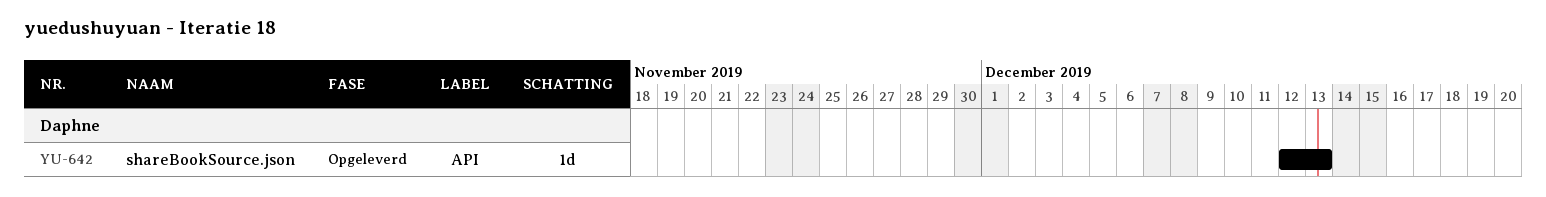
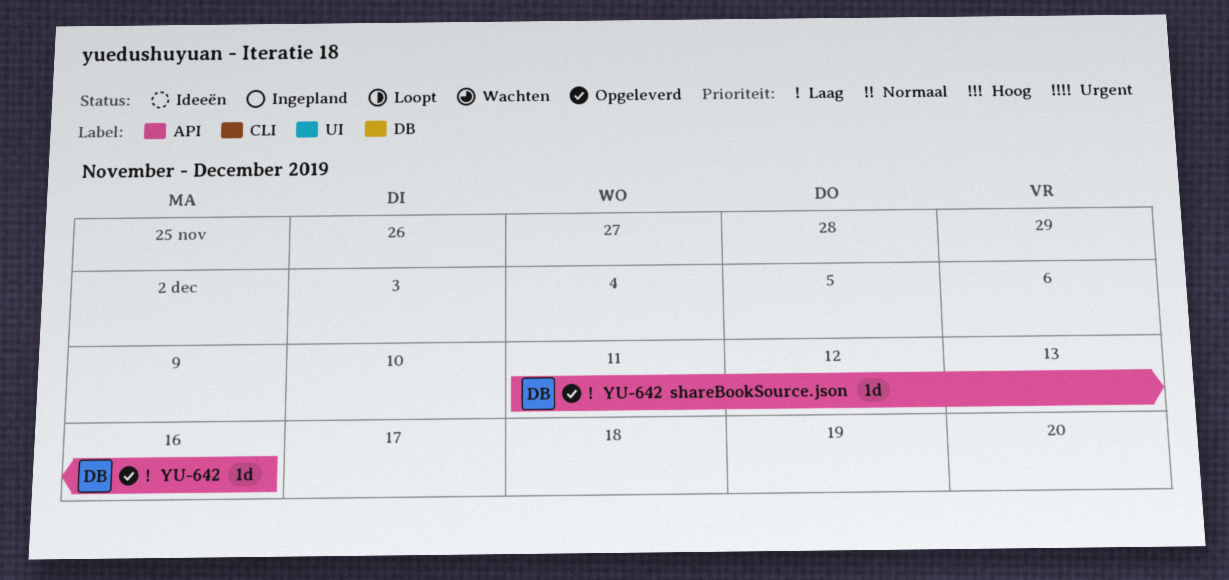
YU-642, start: Dec 12 -> Dec 11
YU-642, due: Dec 13 -> Dec 16

